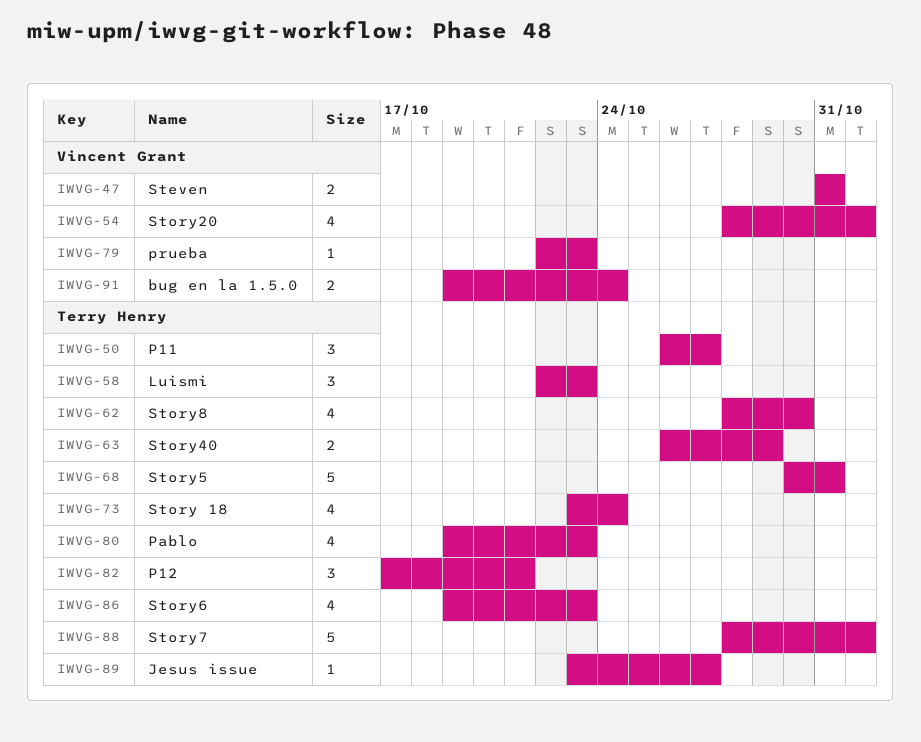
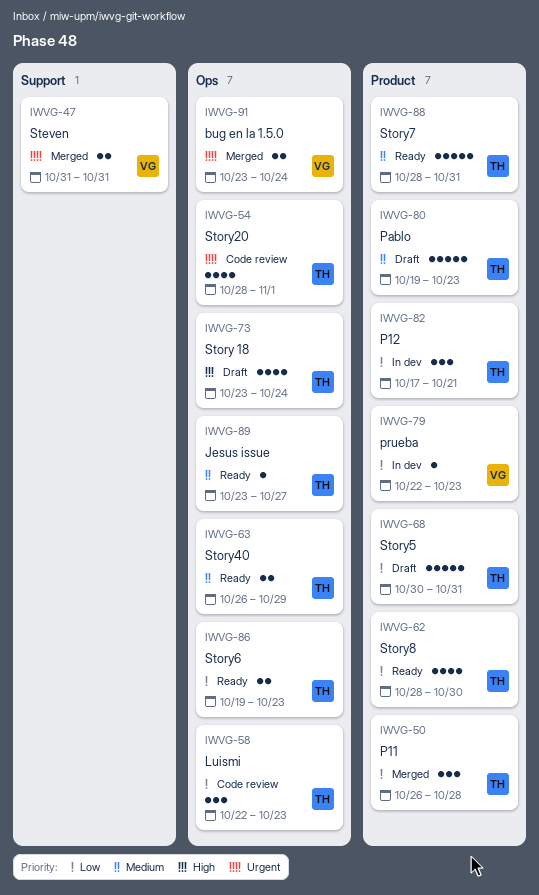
IWVG-50, due: Oct 27 -> Oct 28
IWVG-54, owner: Vincent Grant -> Terry Henry
IWVG-80, estimate: 4 -> 5
IWVG-86, estimate: 4 -> 2
IWVG-88, due: Nov 1 -> Oct 31
IWVG-91, start: Oct 19 -> Oct 23

